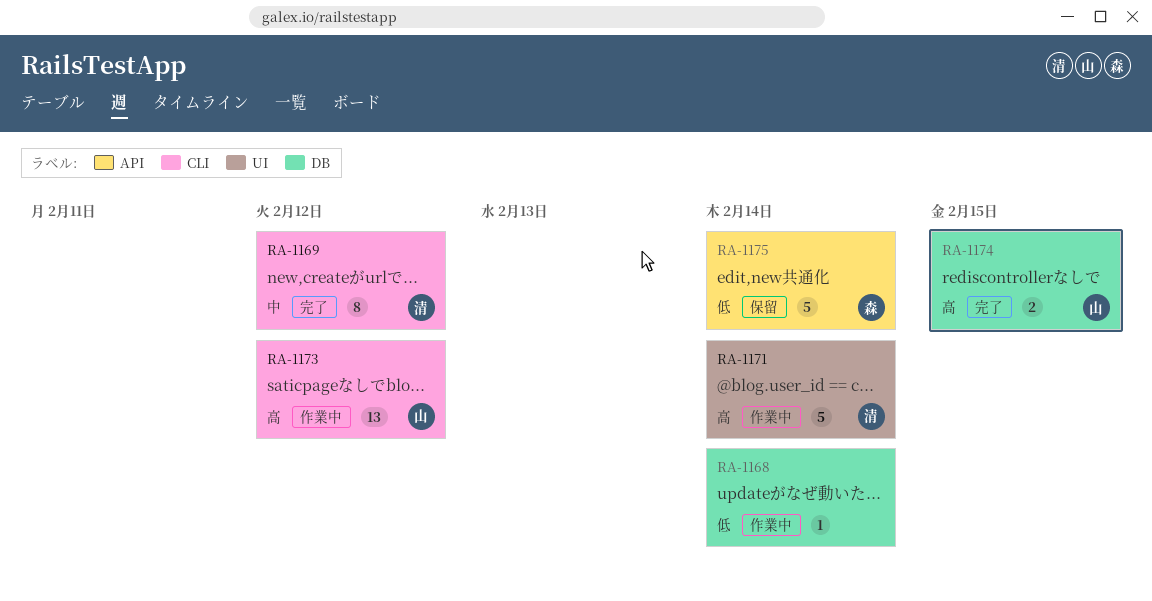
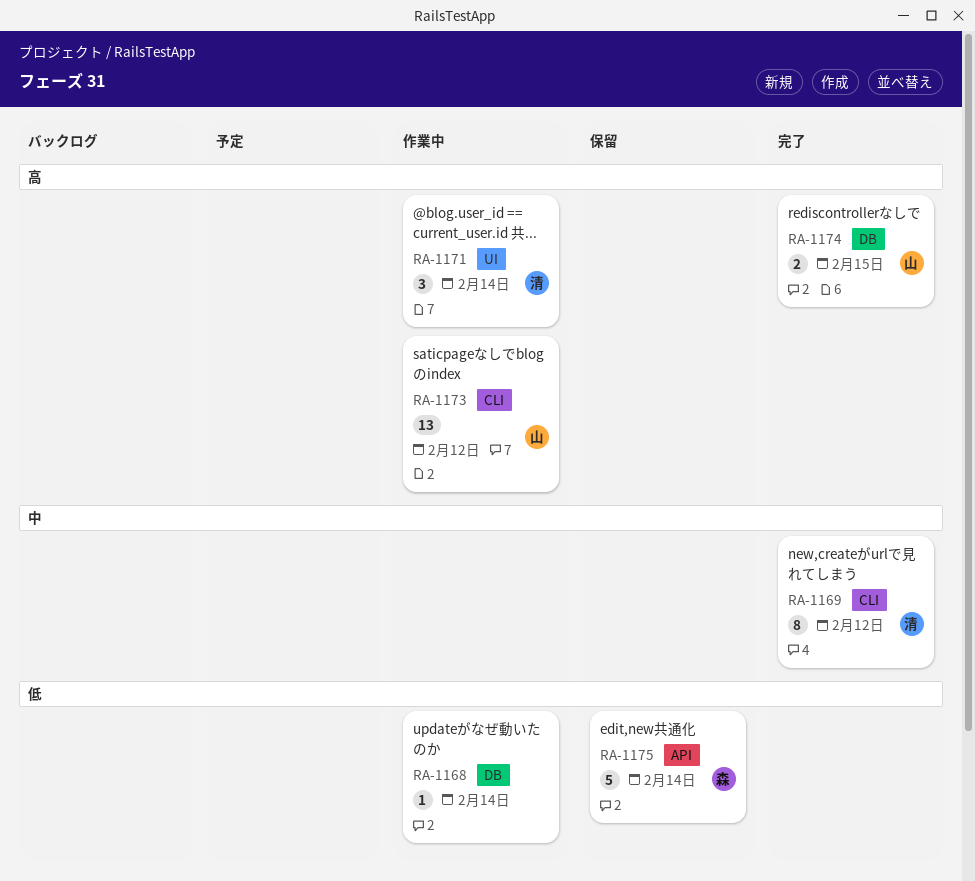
RA-1171, estimate: 5 -> 3

